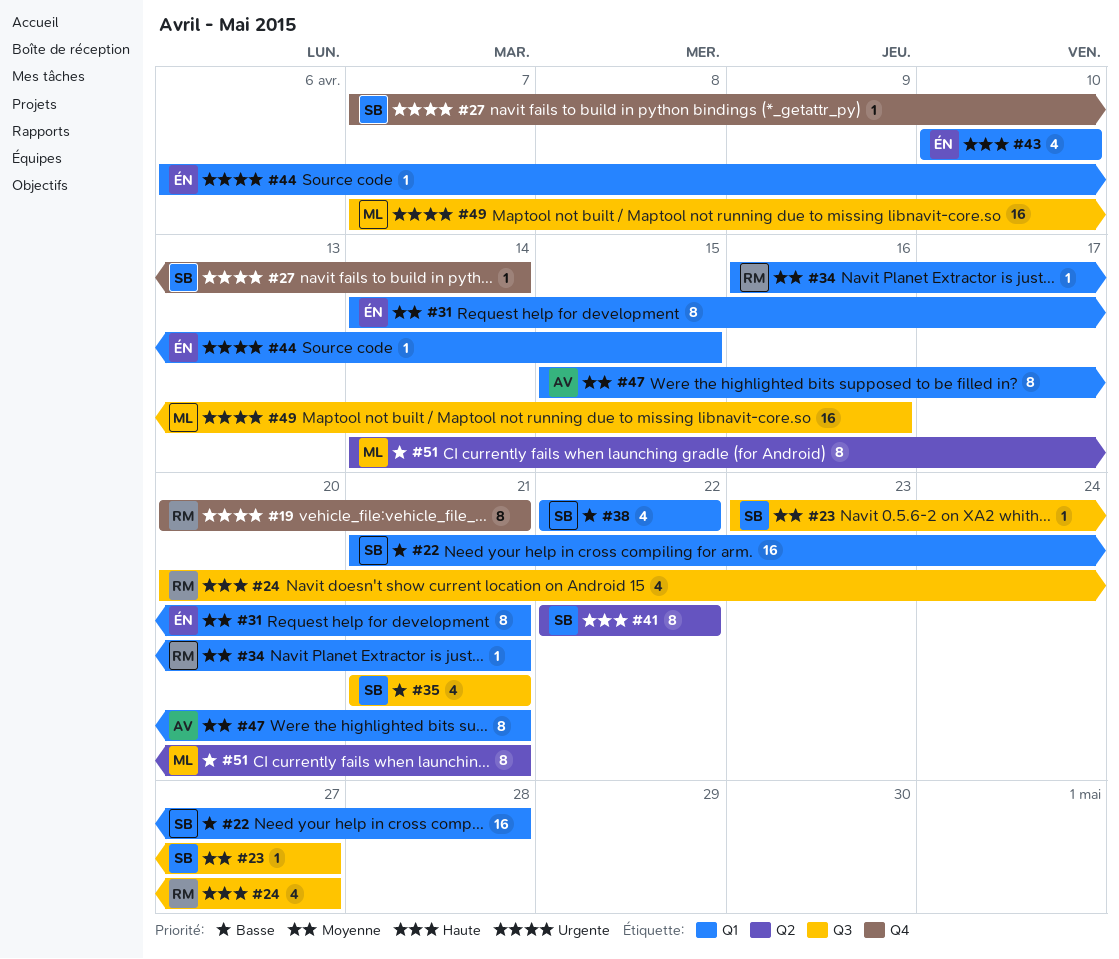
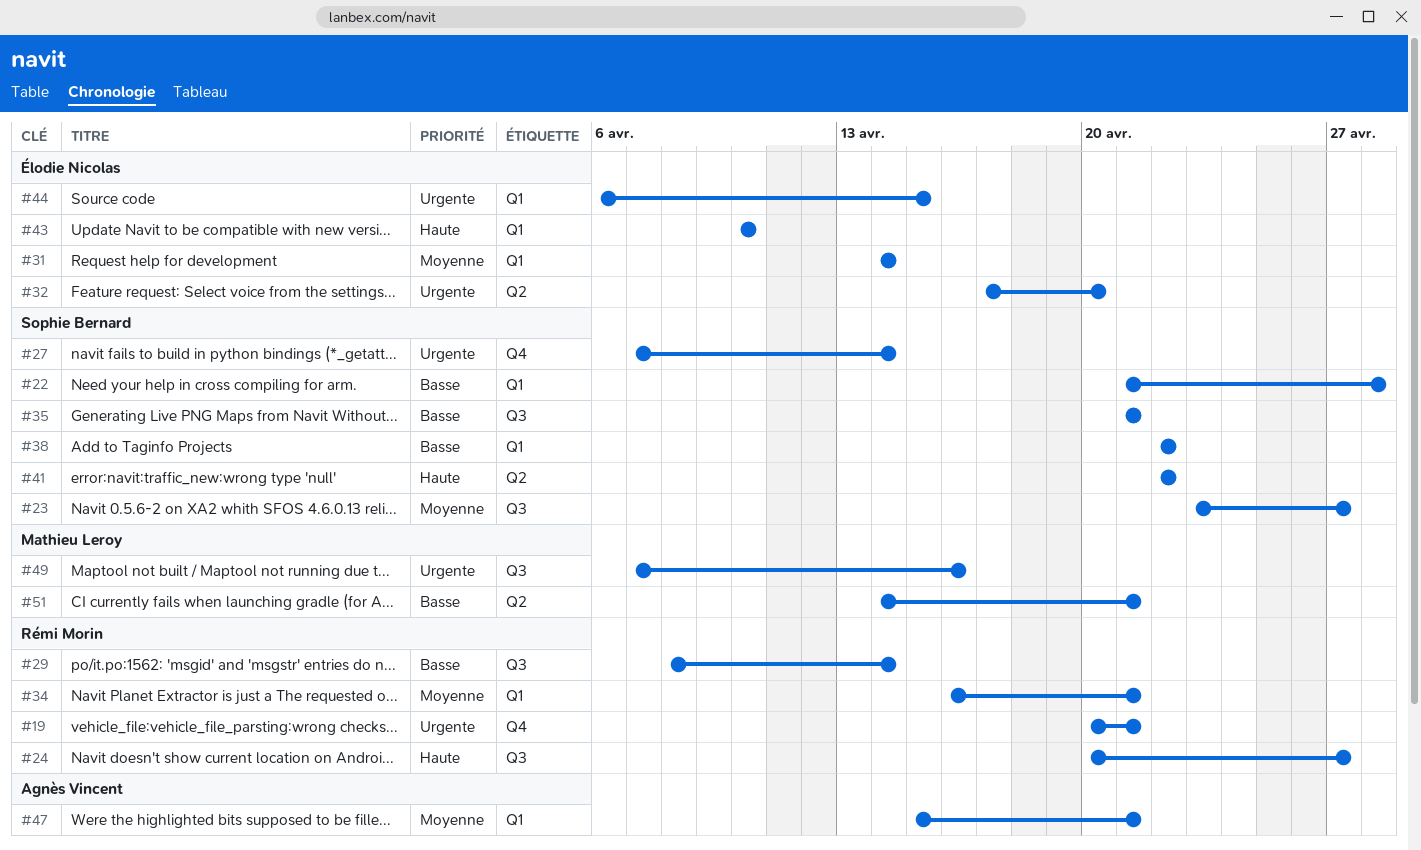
#29: none -> present
#31, due: Apr 21 -> Apr 14
#32: none -> present

